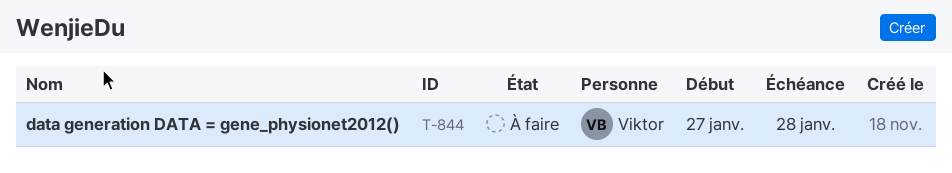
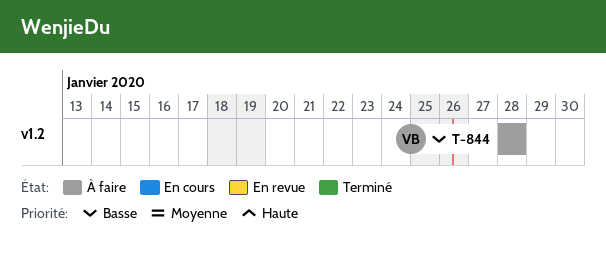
T-844, start: Jan 27 -> Jan 28

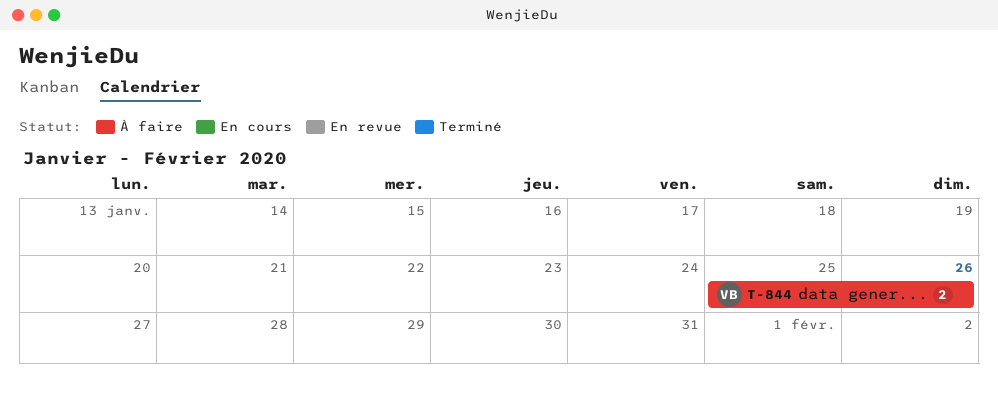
T-844, start: Jan 28 -> Jan 25
T-844, due: Jan 28 -> Jan 26

